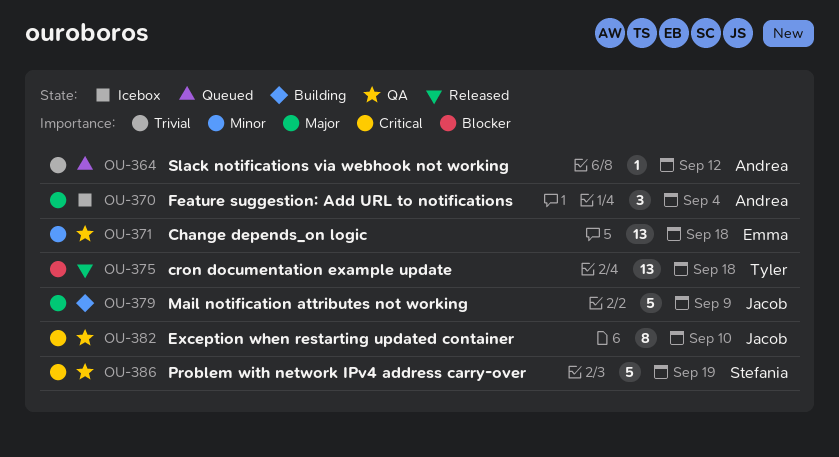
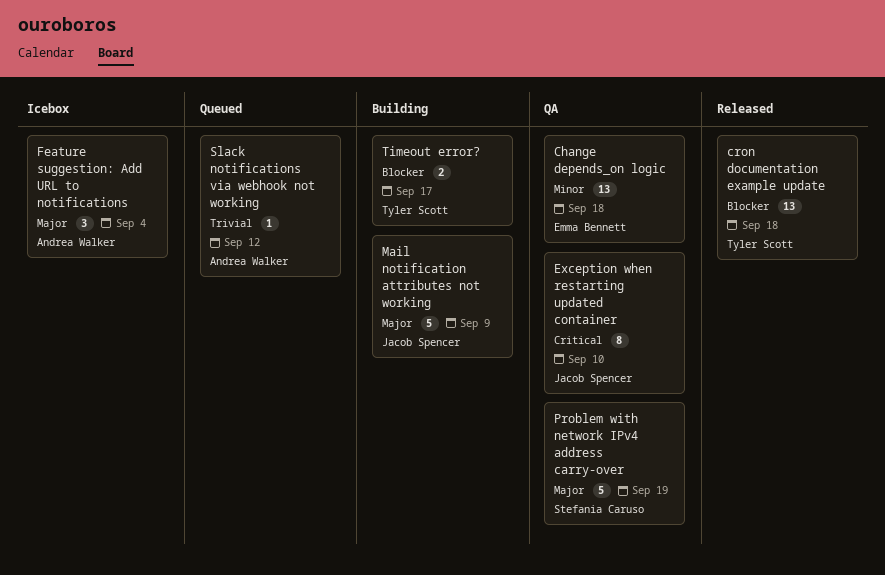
Problem with network IPv4 address carry-over, priority: Critical -> Major
Timeout error?: none -> present

